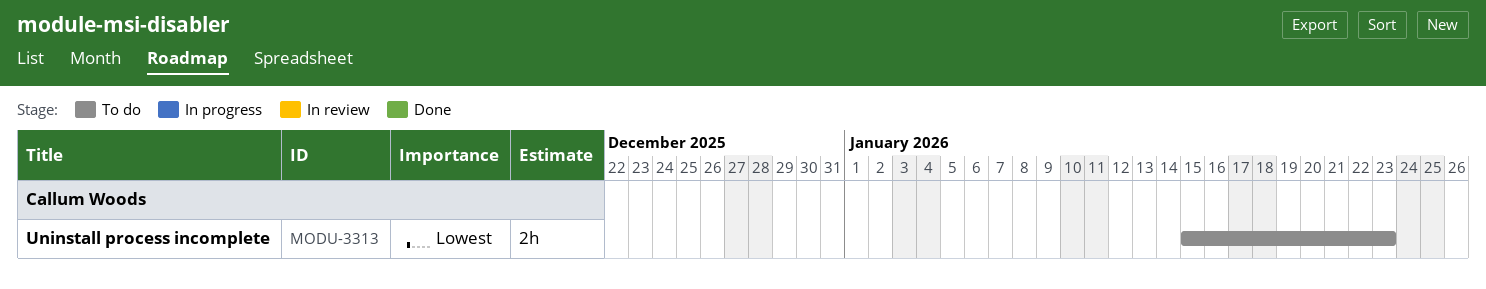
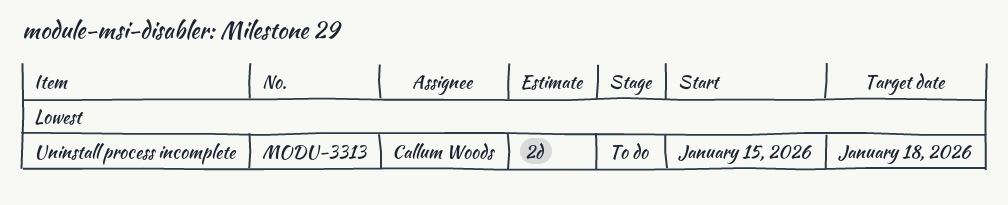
MODU-3313, estimate: 2h -> 2d
MODU-3313, due: Jan 23 -> Jan 18

